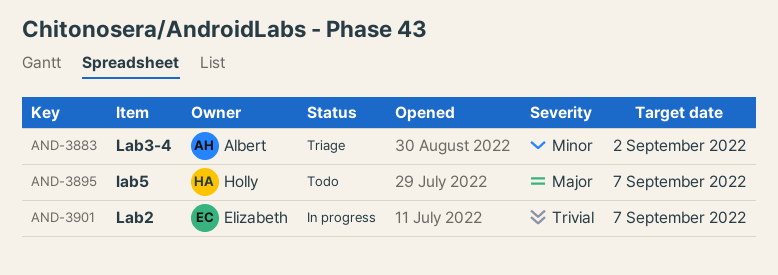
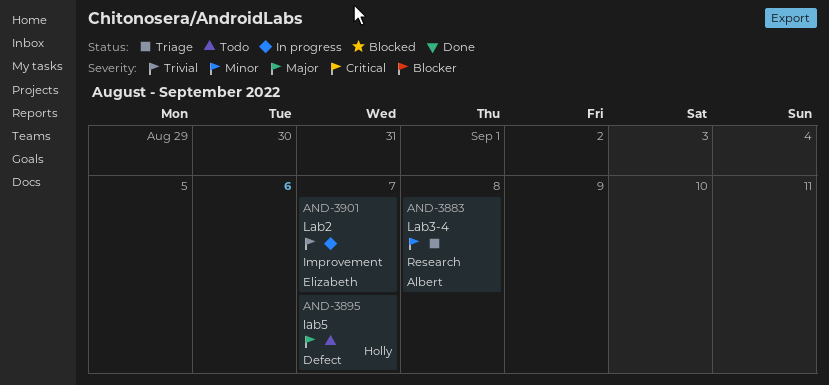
AND-3883, due: Sep 2 -> Sep 8

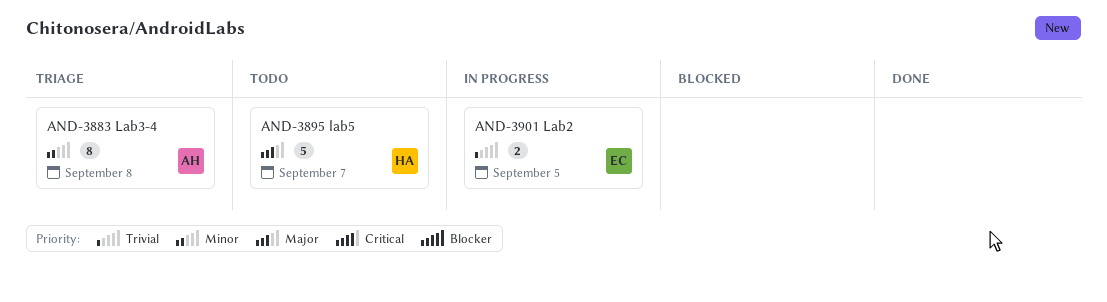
AND-3901, due: Sep 7 -> Sep 5

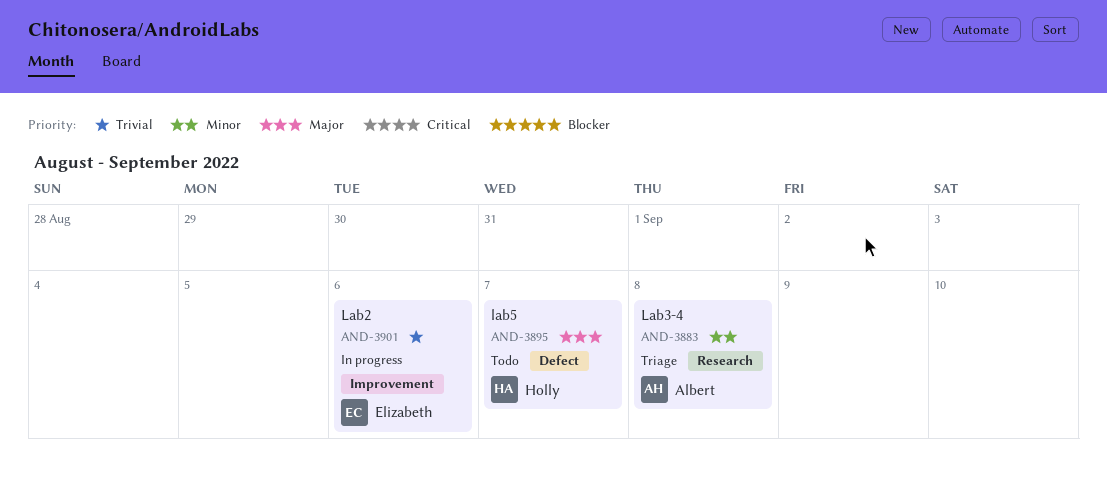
AND-3901, due: Sep 5 -> Sep 6

